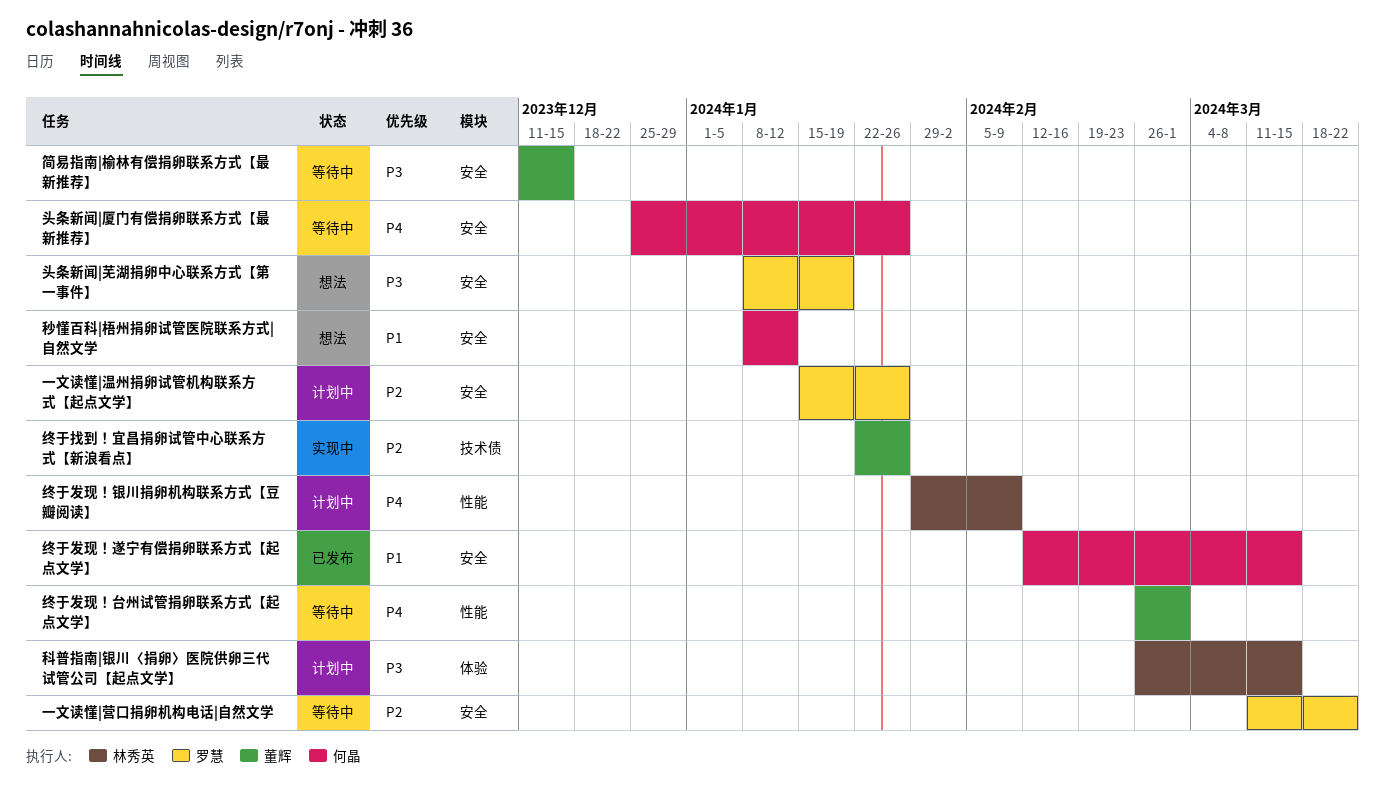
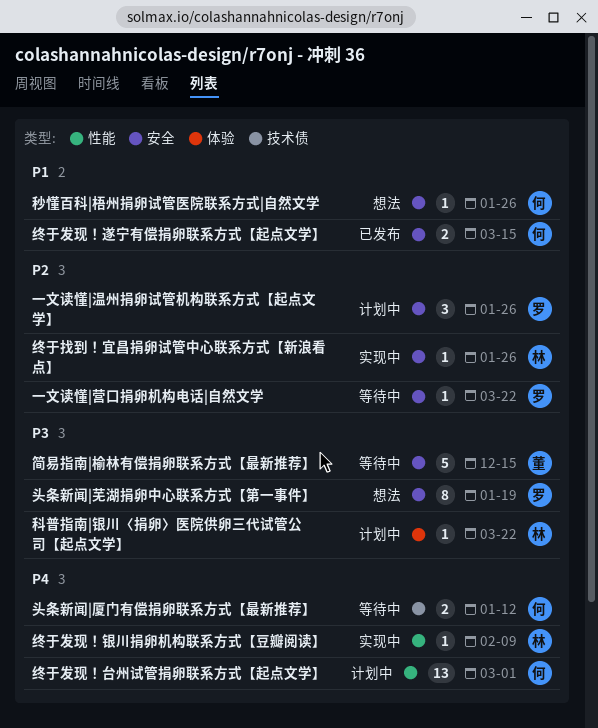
头条新闻|厦门有偿捐卵联系方式【最新推荐】, label: 安全 -> 技术债
头条新闻|厦门有偿捐卵联系方式【最新推荐】, due: Jan 26 -> Jan 12
科普指南|银川〈捐卵〉医院供卵三代试管公司【起点文学】, due: Mar 15 -> Mar 22
秒懂百科|梧州捐卵试管医院联系方式|自然文学, due: Jan 12 -> Jan 26
终于发现！台州试管捐卵联系方式【起点文学】, status: 等待中 -> 计划中
终于发现！台州试管捐卵联系方式【起点文学】, owner: 董辉 -> 何晶
终于发现！银川捐卵机构联系方式【豆瓣阅读】, status: 计划中 -> 实现中
终于找到！宜昌捐卵试管中心联系方式【新浪看点】, owner: 董辉 -> 林秀英
终于找到！宜昌捐卵试管中心联系方式【新浪看点】, label: 技术债 -> 安全

